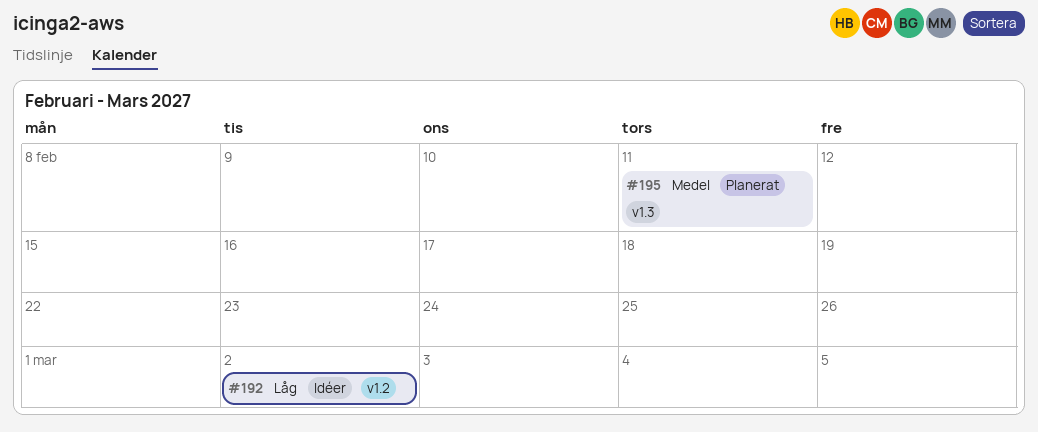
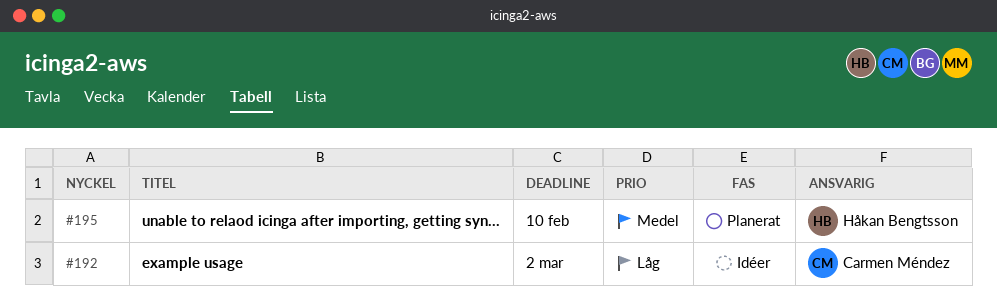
#195, due: Feb 11 -> Feb 10

